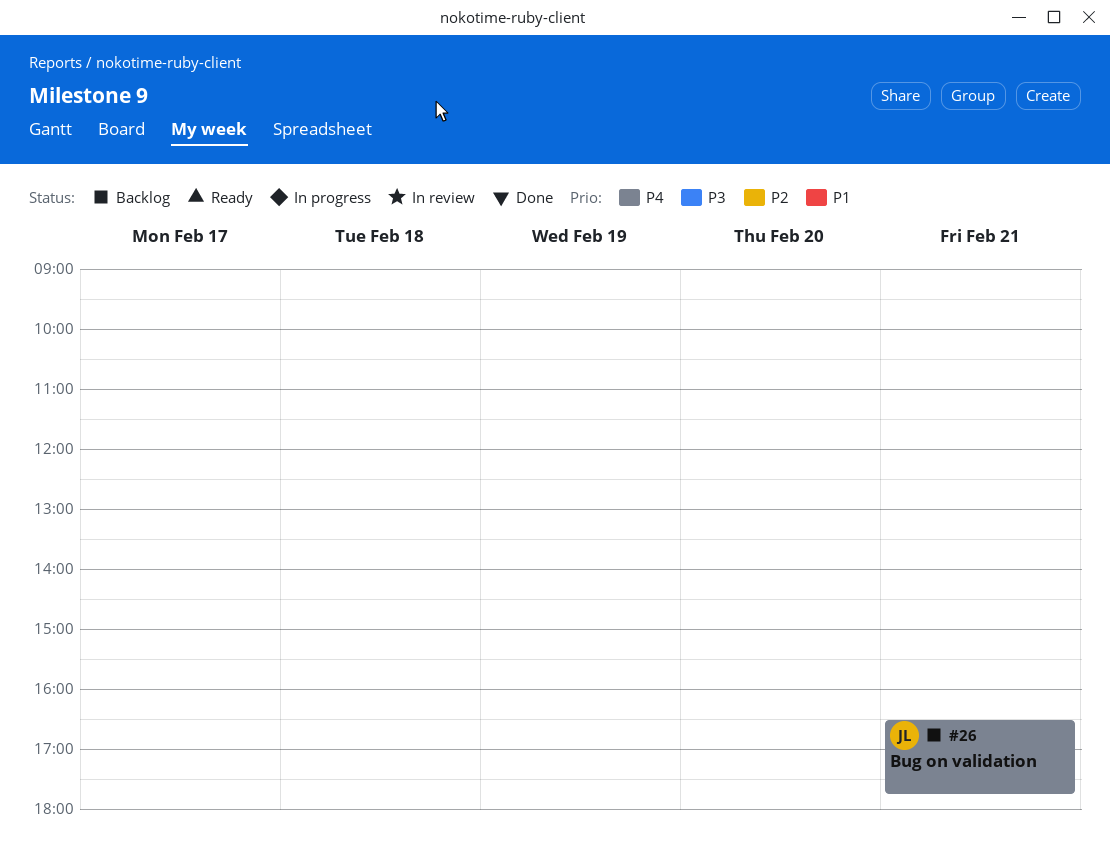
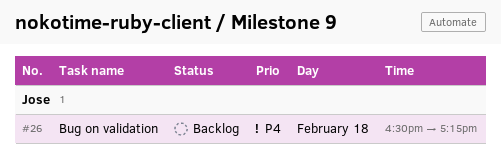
#26, day: Feb 21 -> Feb 18
#26, ends: 17:45 -> 17:15

